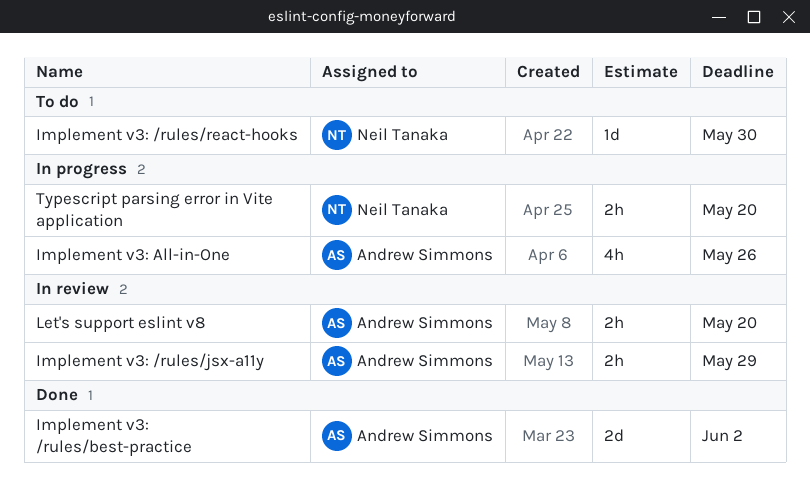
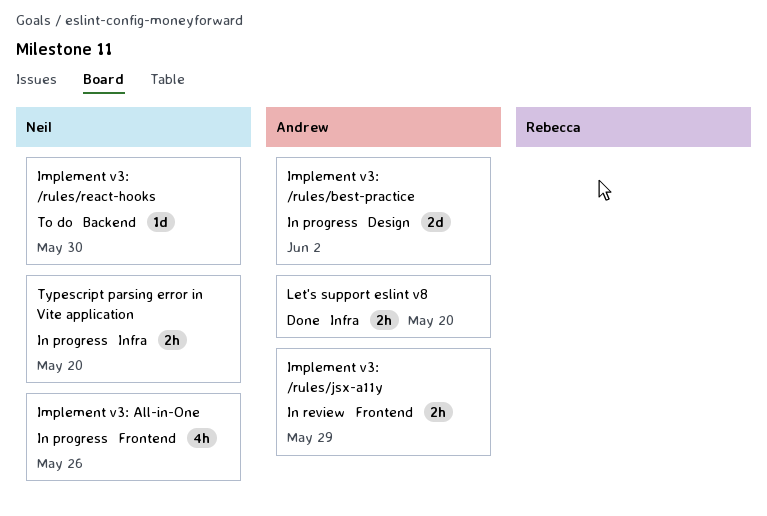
Implement v3: /rules/best-practice, status: Done -> In progress
Implement v3: All-in-One, owner: Andrew Simmons -> Neil Tanaka
Let's support eslint v8, status: In review -> Done

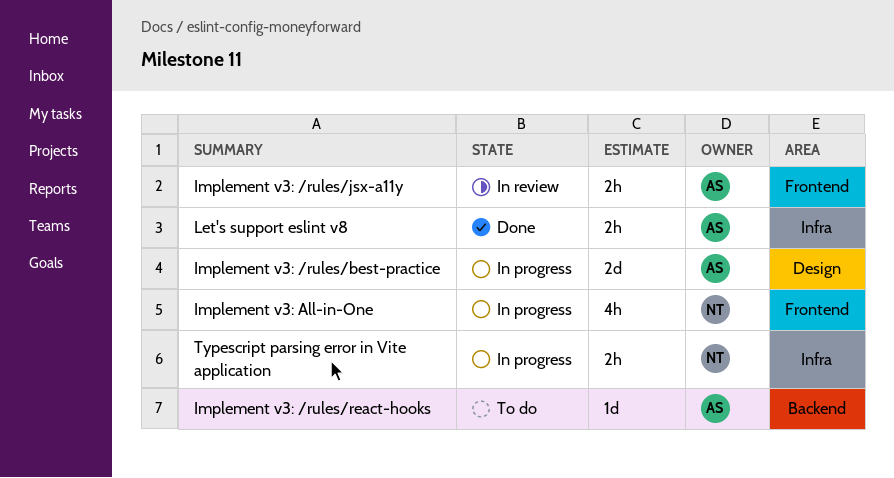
Implement v3: /rules/react-hooks, owner: Neil -> Andrew

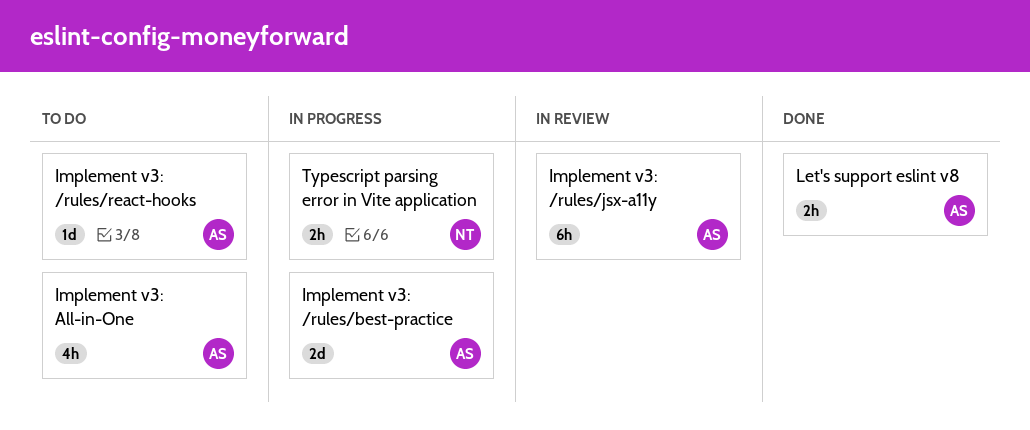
Implement v3: /rules/jsx-a11y, estimate: 2h -> 6h
Implement v3: All-in-One, status: In progress -> To do
Implement v3: All-in-One, owner: NT -> AS

